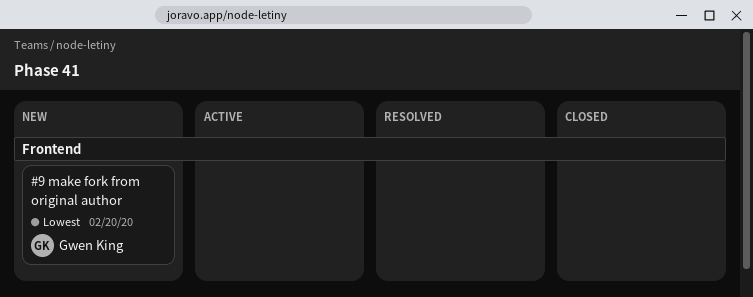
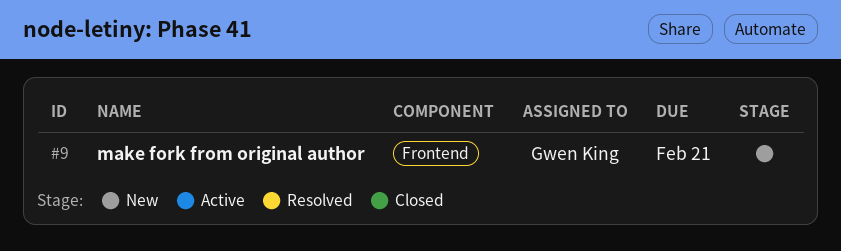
#9, due: Feb 20 -> Feb 21

